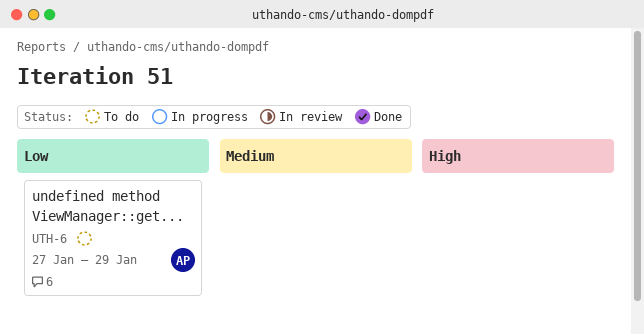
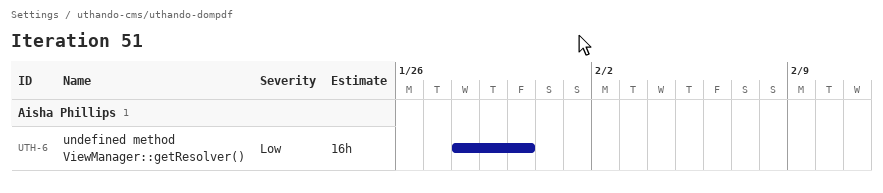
UTH-6, start: Jan 27 -> Jan 28
UTH-6, due: Jan 29 -> Jan 30

